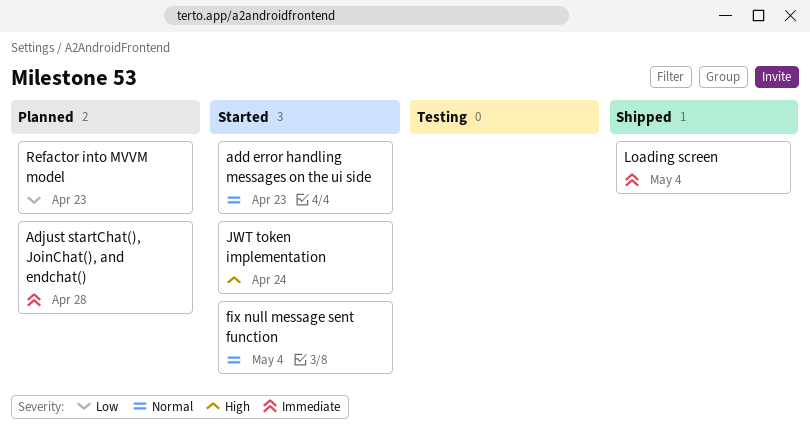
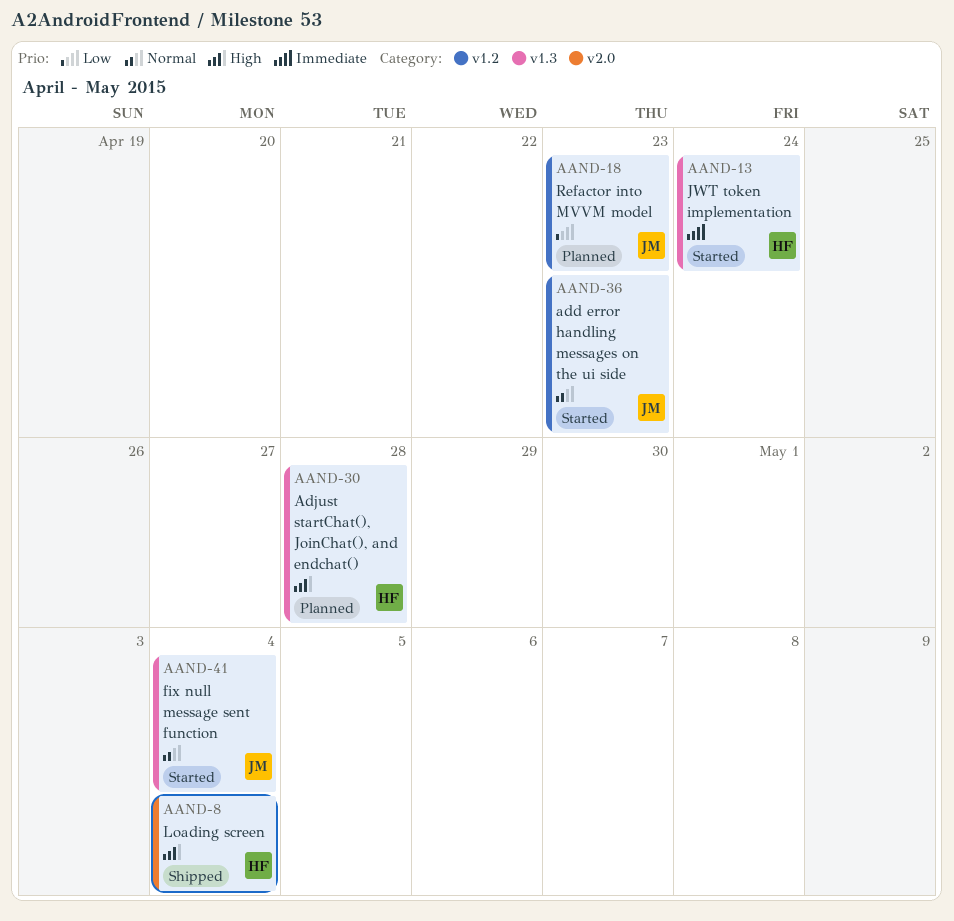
Adjust startChat(), JoinChat(), and endchat(), priority: Immediate -> High
JWT token implementation, priority: High -> Immediate
Loading screen, priority: Immediate -> High

